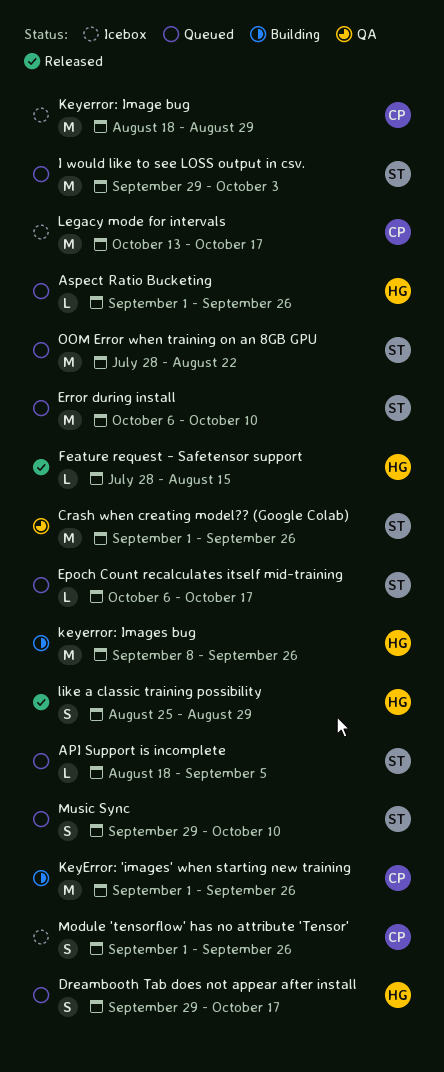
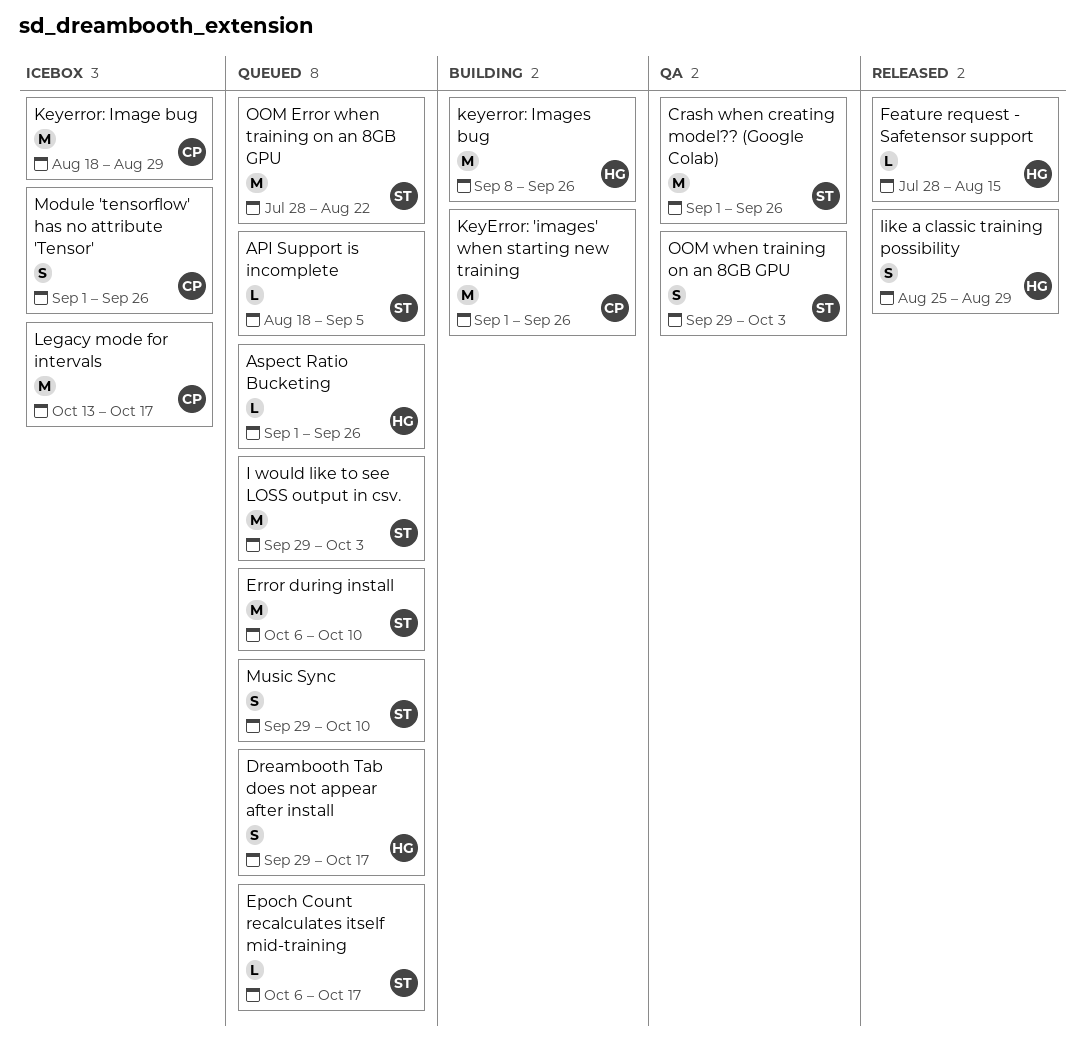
OOM when training on an 8GB GPU: none -> present

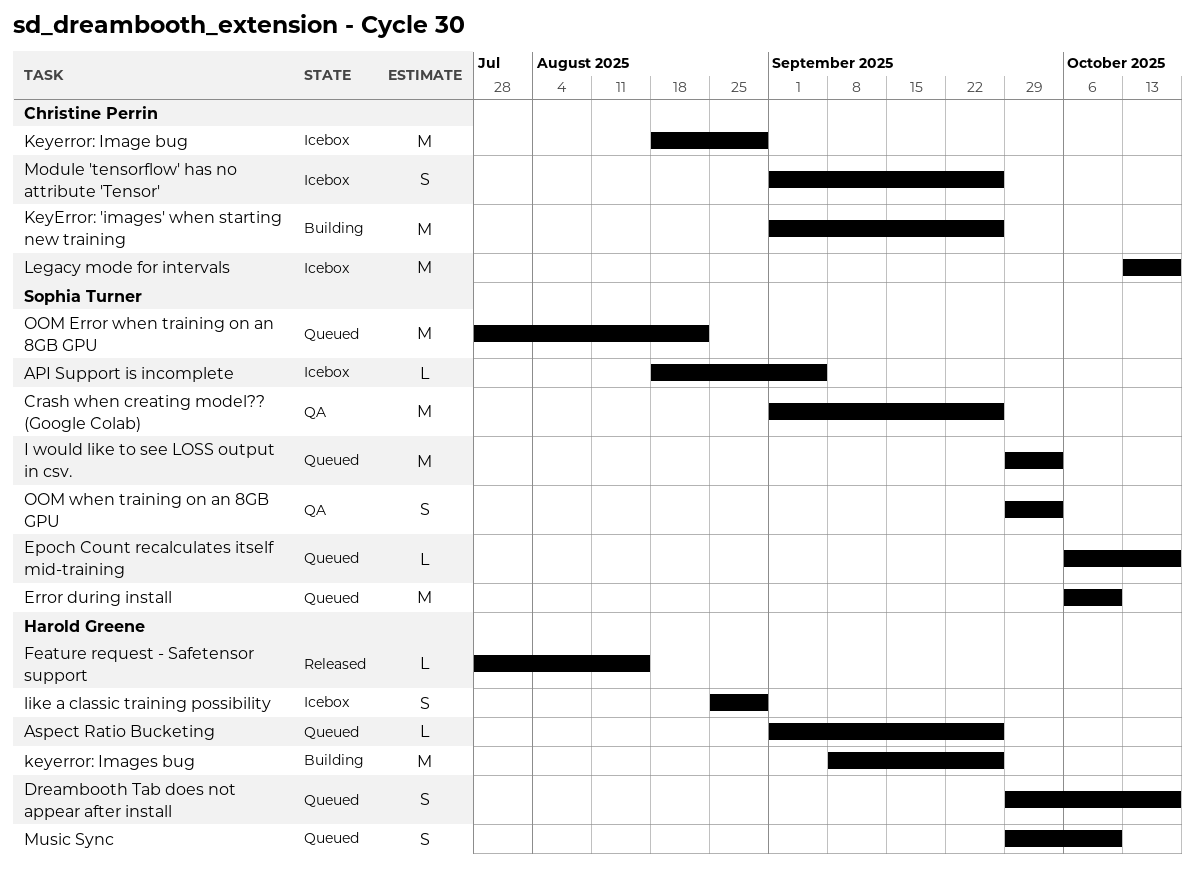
API Support is incomplete, status: Queued -> Icebox
like a classic training possibility, status: Released -> Icebox
Music Sync, owner: Sophia Turner -> Harold Greene

